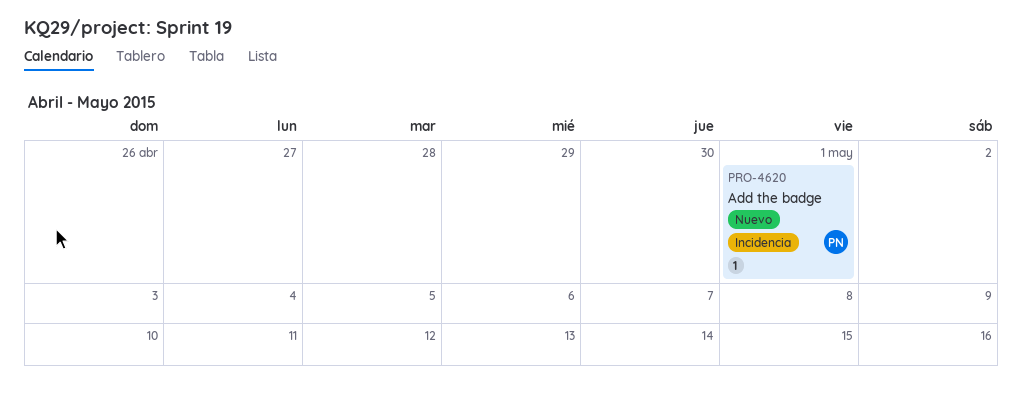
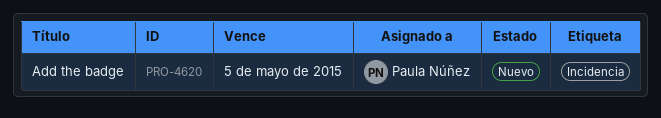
PRO-4620, due: May 1 -> May 5

